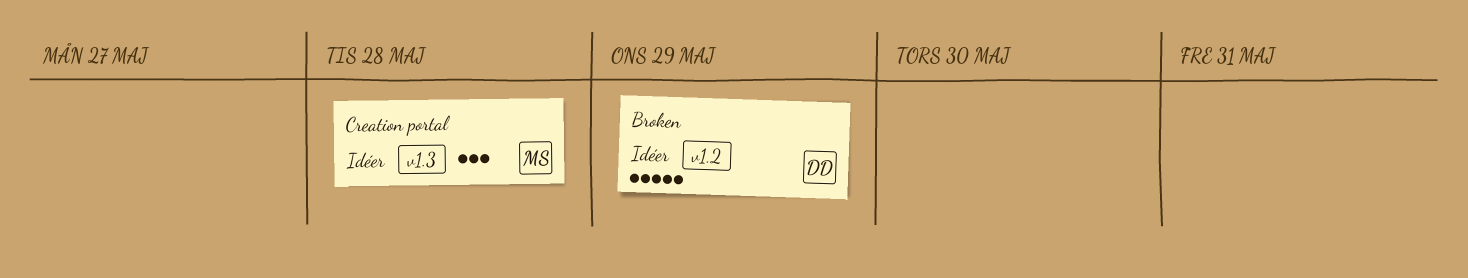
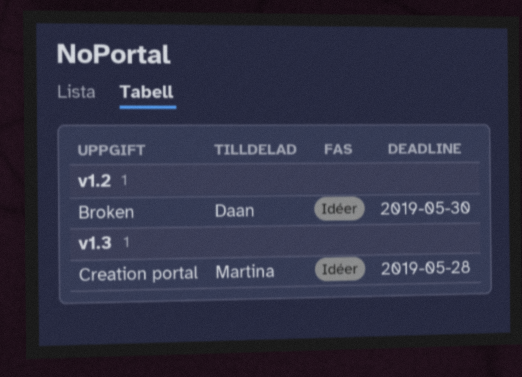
Broken, due: May 29 -> May 30

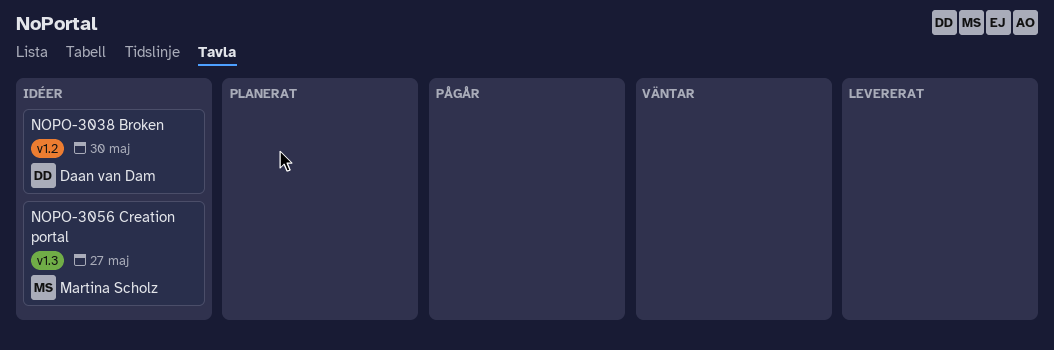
Creation portal, due: May 28 -> May 27

